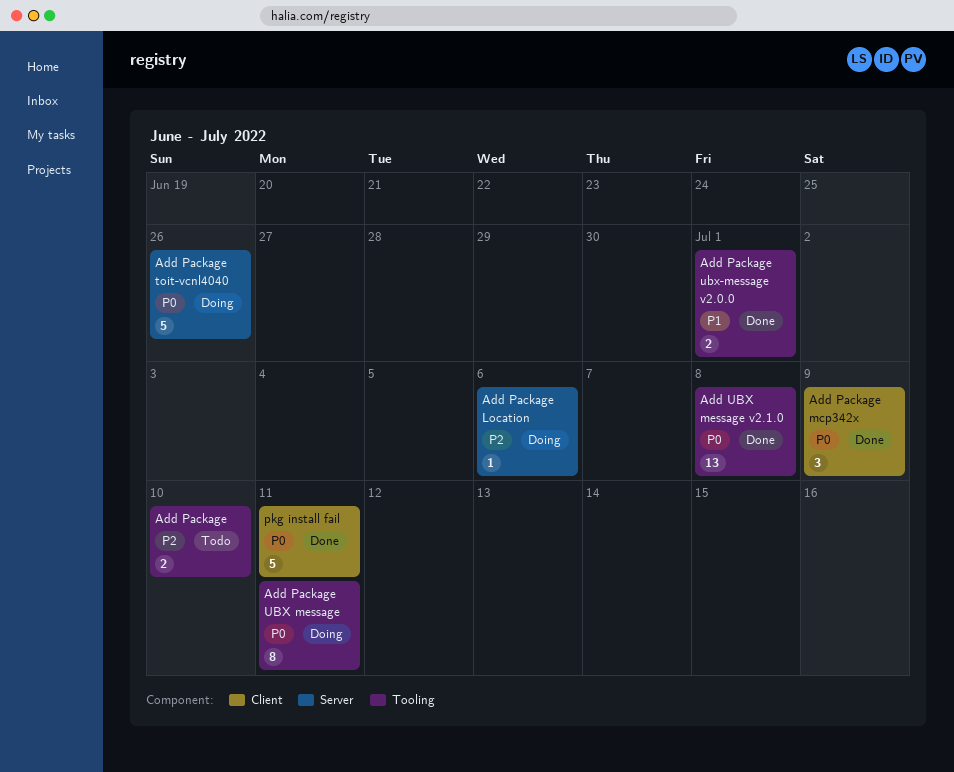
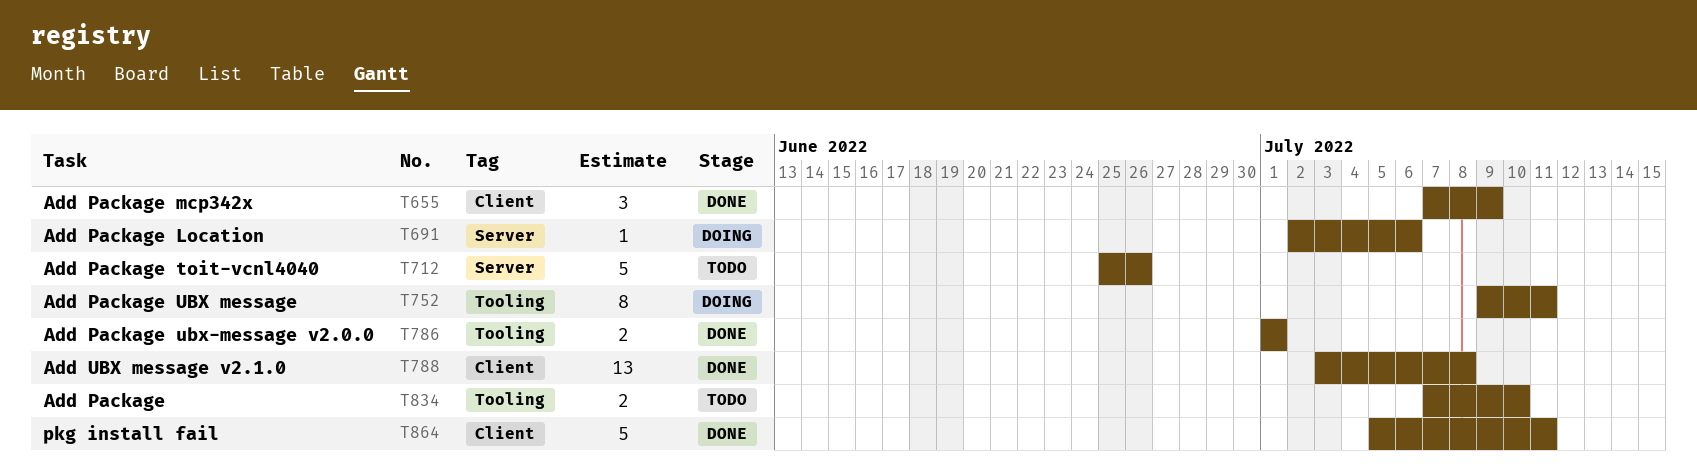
Add Package toit-vcnl4040, status: Doing -> Todo
Add UBX message v2.1.0, label: Tooling -> Client

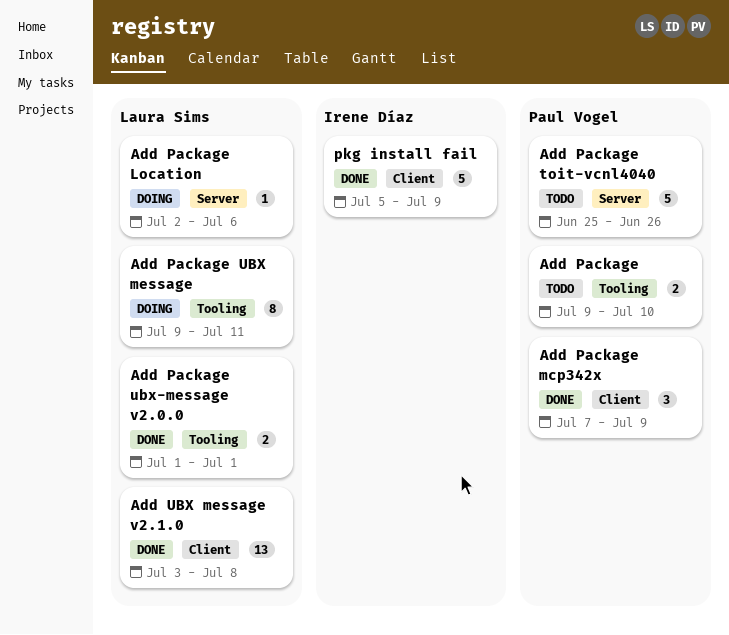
Add Package, start: Jul 7 -> Jul 9
pkg install fail, due: Jul 11 -> Jul 9

